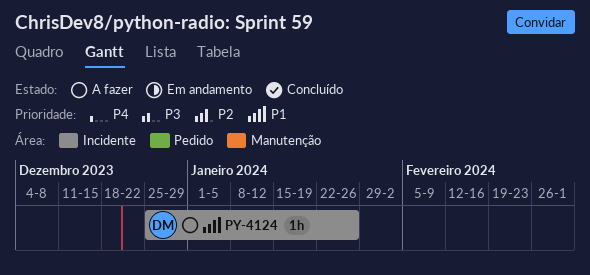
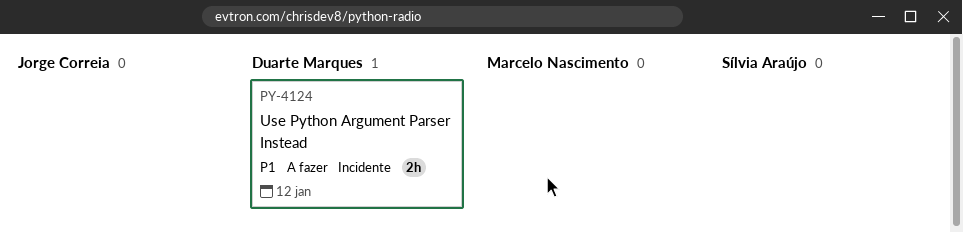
PY-4124, estimate: 1h -> 2h
PY-4124, due: Jan 26 -> Jan 12

